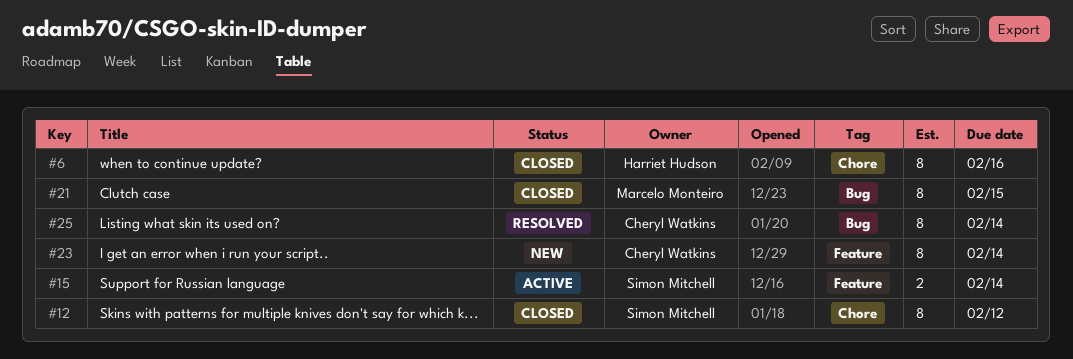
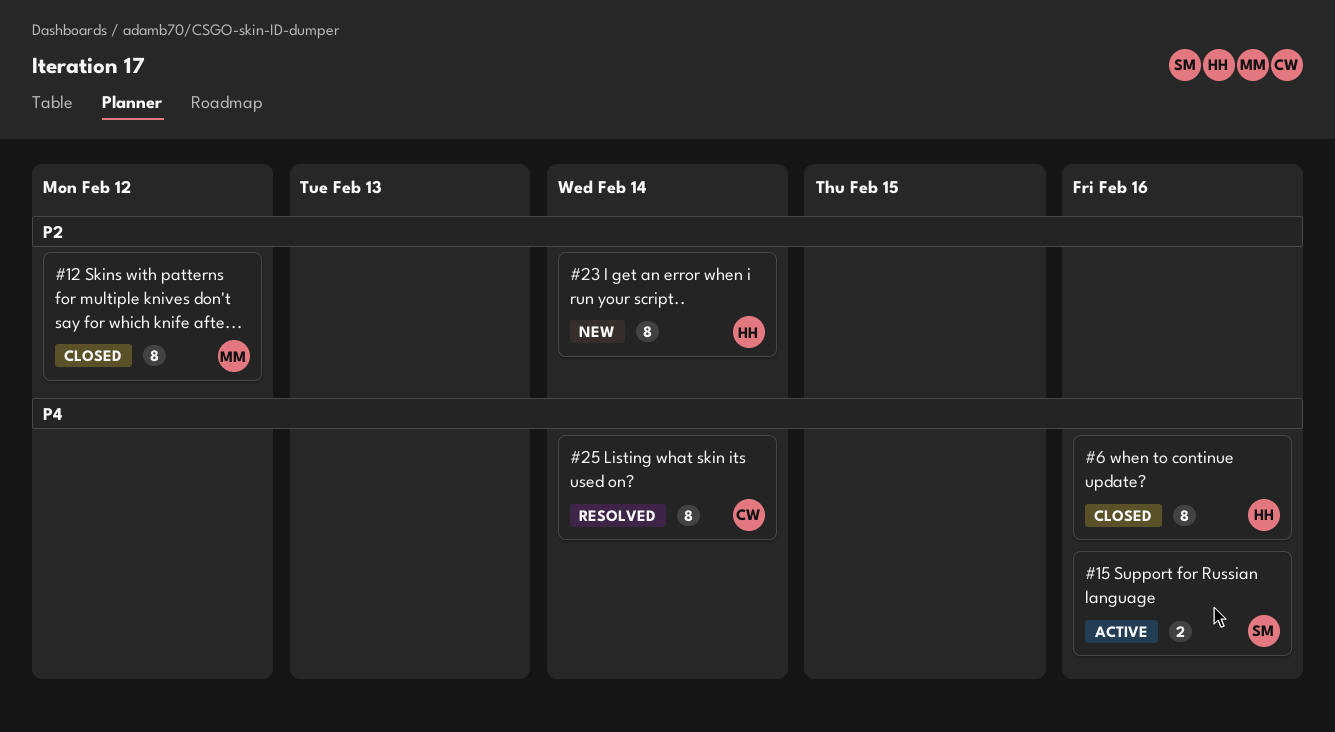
#12, owner: Simon Mitchell -> Marcelo Monteiro
#15, due: Feb 14 -> Feb 16
#21: present -> none
#23, owner: Cheryl Watkins -> Harriet Hudson

